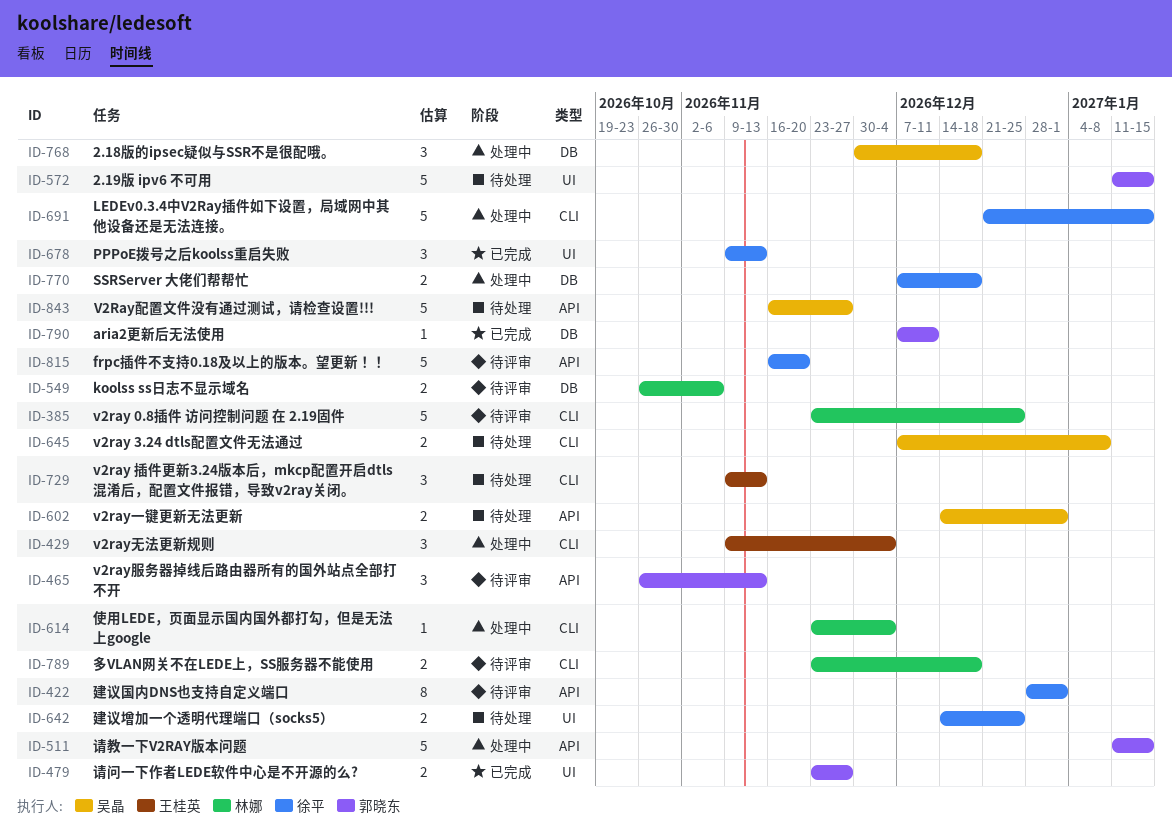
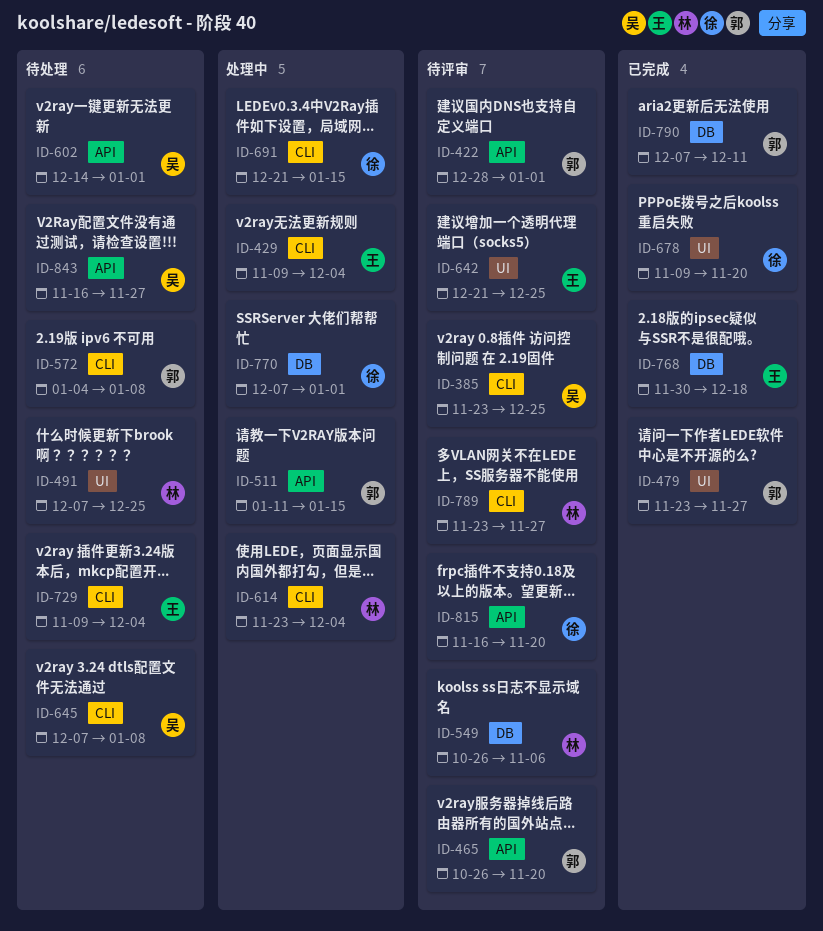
ID-385, owner: 林娜 -> 吴晶
ID-422, owner: 徐平 -> 郭晓东
ID-465, due: Nov 13 -> Nov 20
ID-491: none -> present
ID-572, label: UI -> CLI
ID-572, start: Jan 11 -> Jan 4
ID-572, due: Jan 15 -> Jan 8
ID-642, status: 待处理 -> 待评审
ID-642, owner: 徐平 -> 王桂英
ID-642, start: Dec 14 -> Dec 21
ID-678, due: Nov 13 -> Nov 20
ID-729, due: Nov 13 -> Dec 4
ID-768, status: 处理中 -> 已完成
ID-768, owner: 吴晶 -> 王桂英
ID-770, due: Dec 18 -> Jan 1
ID-789, due: Dec 18 -> Nov 27

